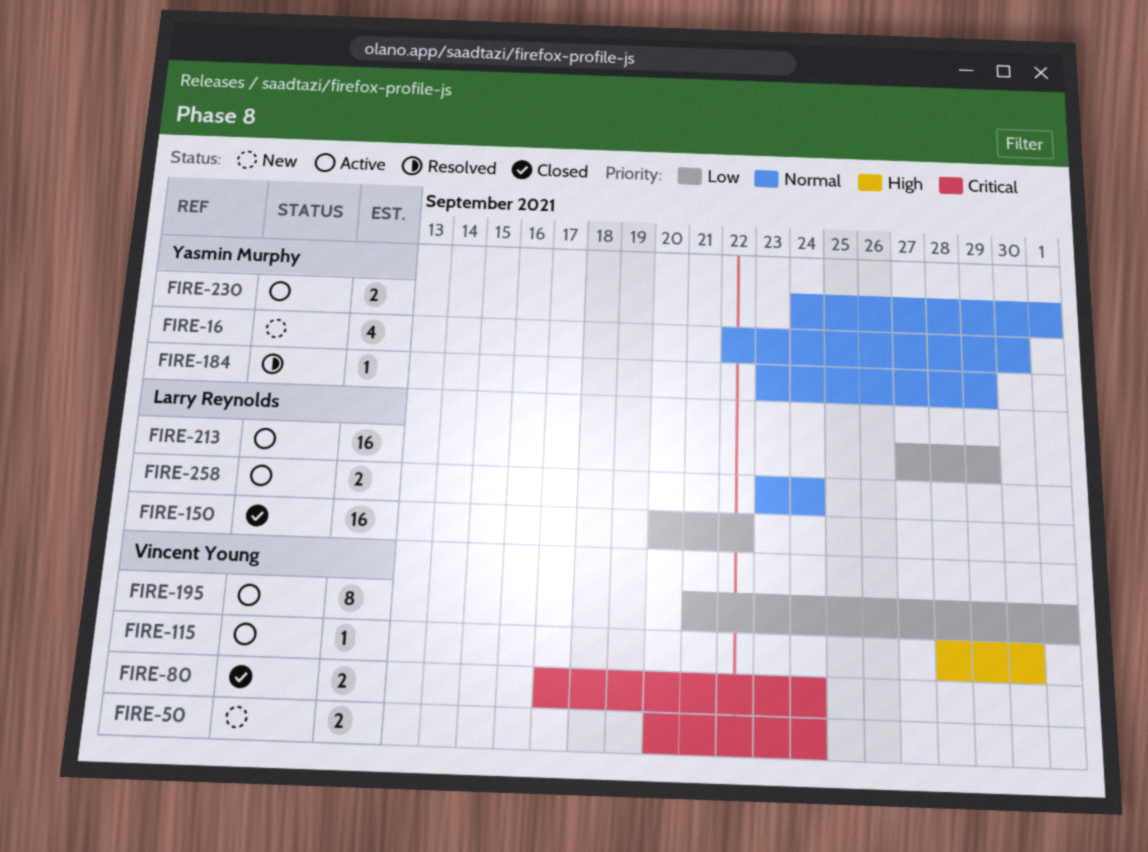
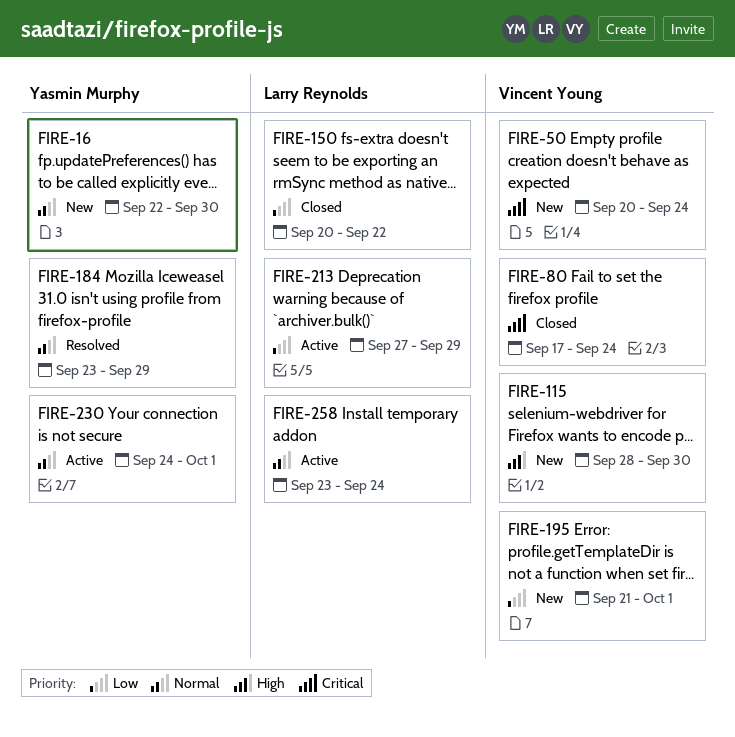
FIRE-115, status: Active -> New
FIRE-195, status: Active -> New

